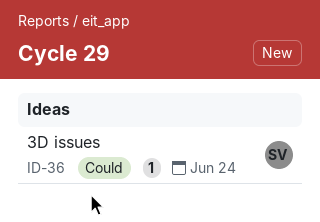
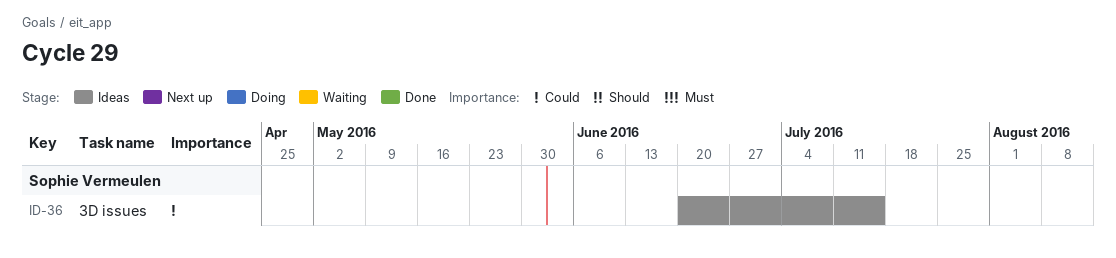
ID-36, due: Jun 24 -> Jul 15

